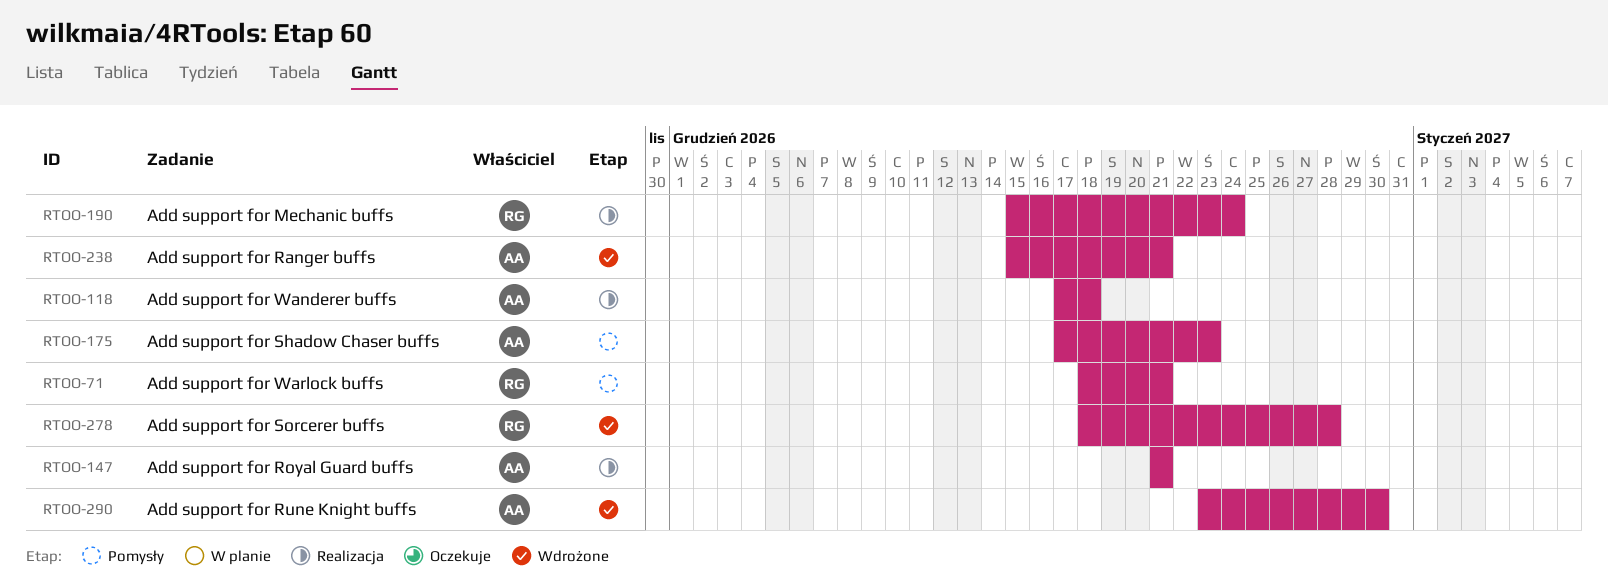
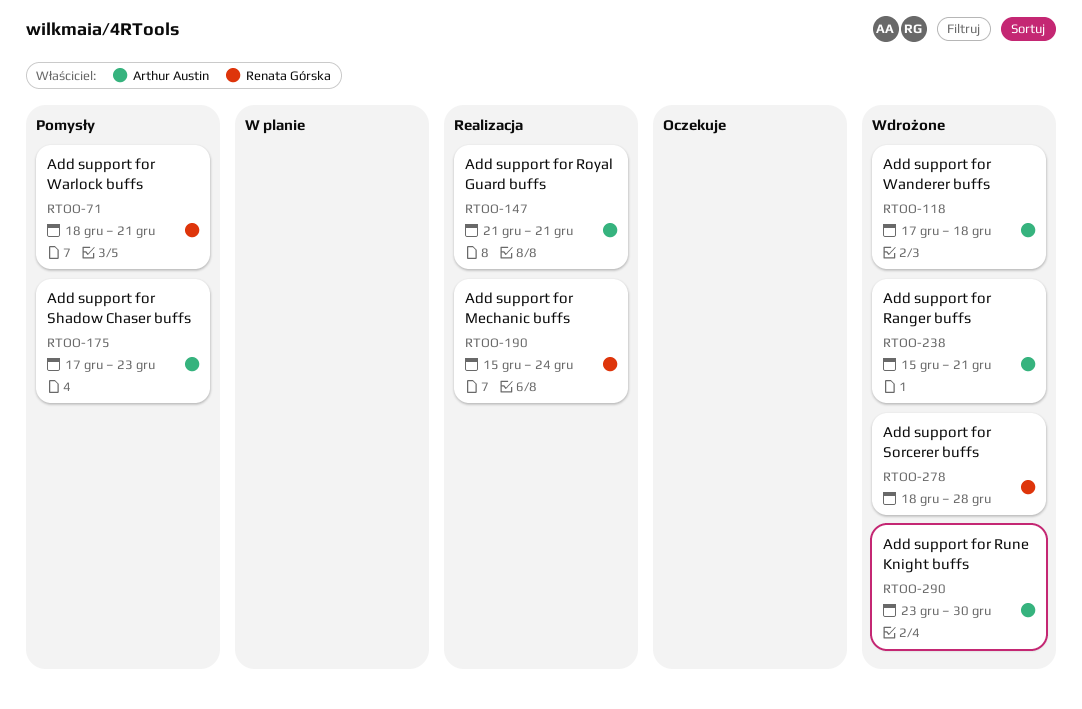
RTOO-118, status: Realizacja -> Wdrożone

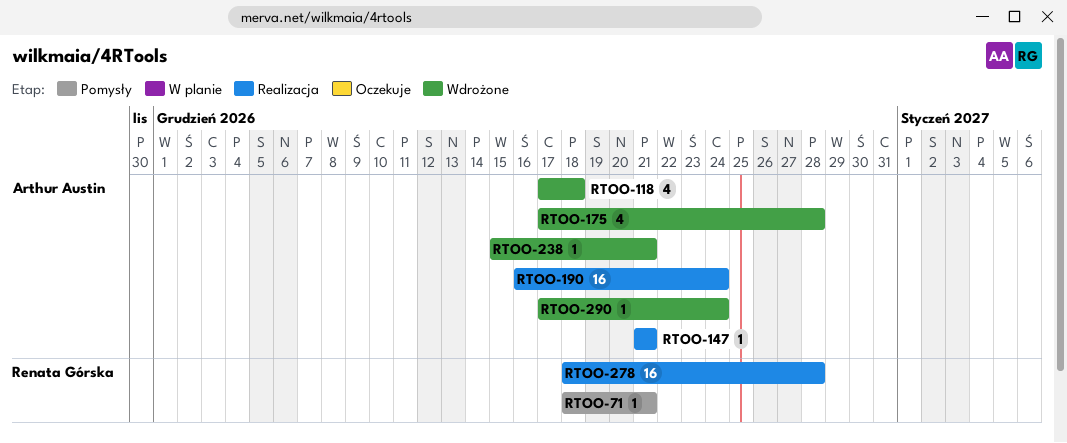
RTOO-175, status: Pomysły -> Wdrożone
RTOO-175, due: Dec 23 -> Dec 28
RTOO-190, owner: Renata Górska -> Arthur Austin
RTOO-190, start: Dec 15 -> Dec 16
RTOO-278, status: Wdrożone -> Realizacja
RTOO-290, start: Dec 23 -> Dec 17
RTOO-290, due: Dec 30 -> Dec 24

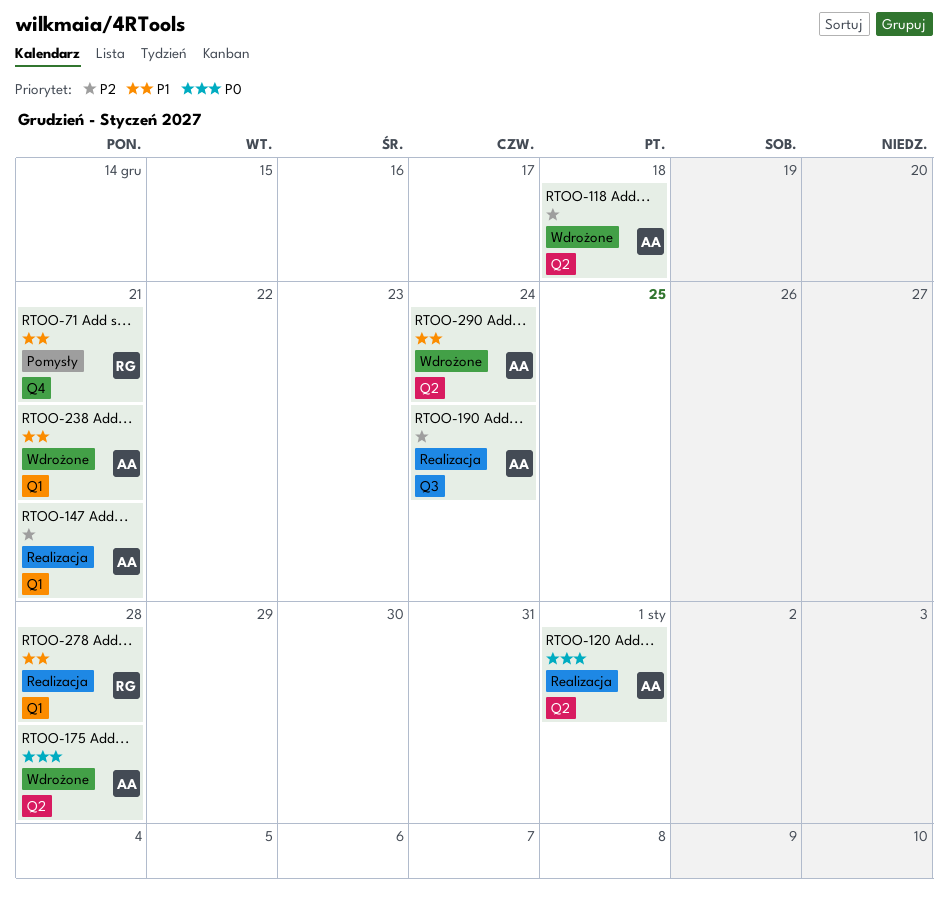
RTOO-120: none -> present

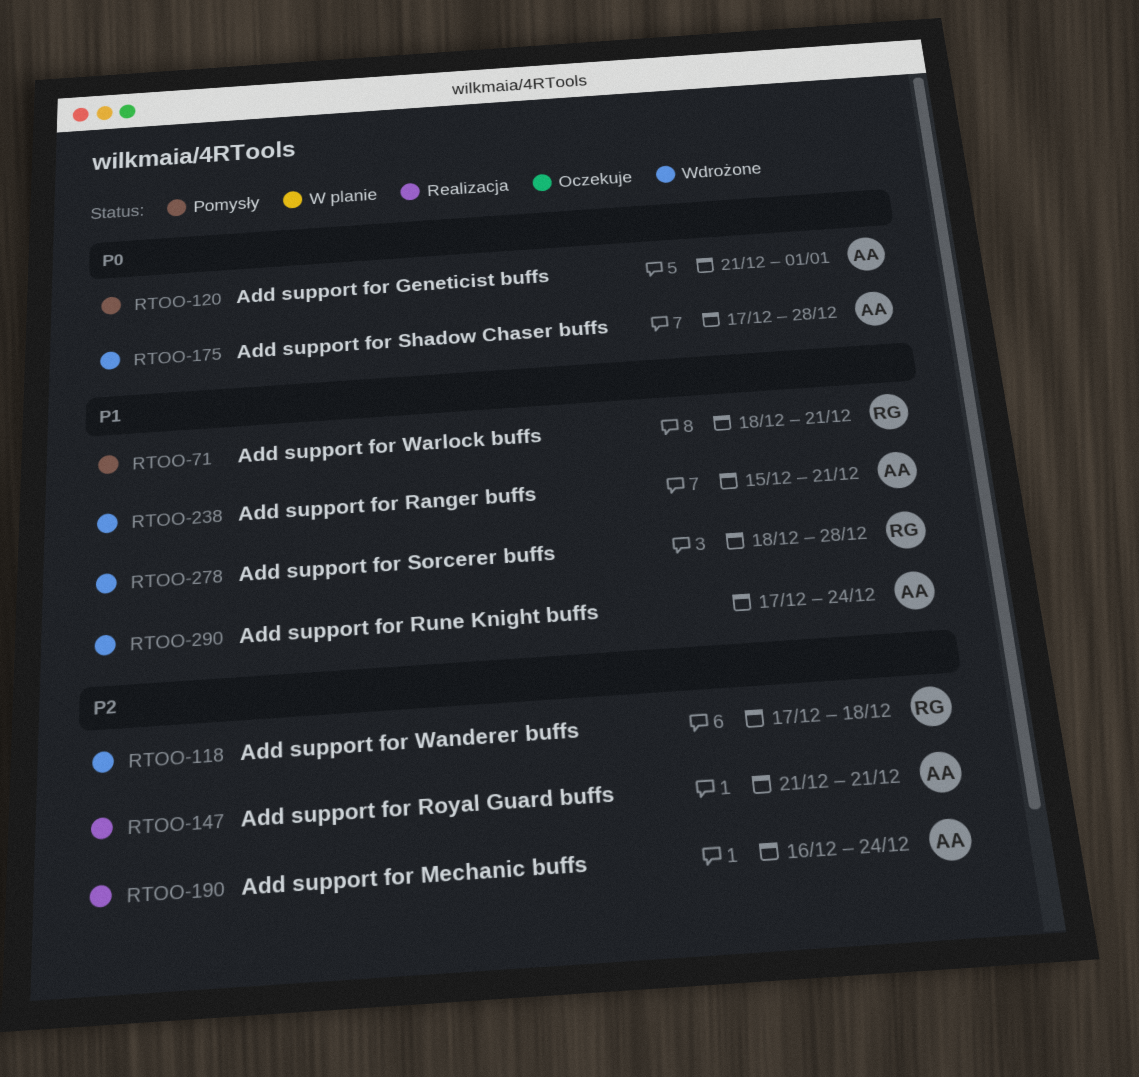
RTOO-118, owner: AA -> RG
RTOO-120, status: Realizacja -> Pomysły
RTOO-278, status: Realizacja -> Wdrożone

